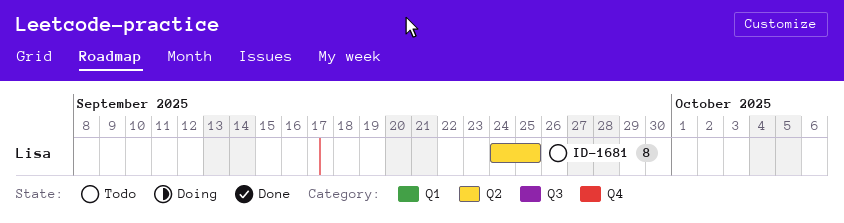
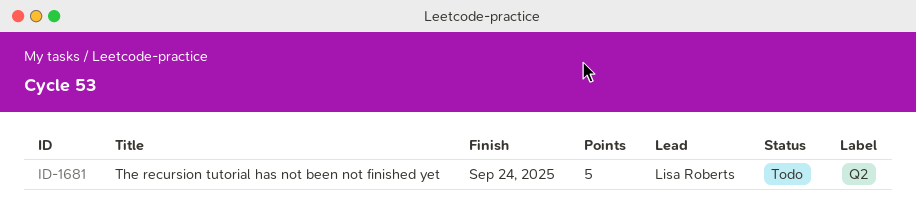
ID-1681, estimate: 8 -> 5
ID-1681, due: Sep 25 -> Sep 24

